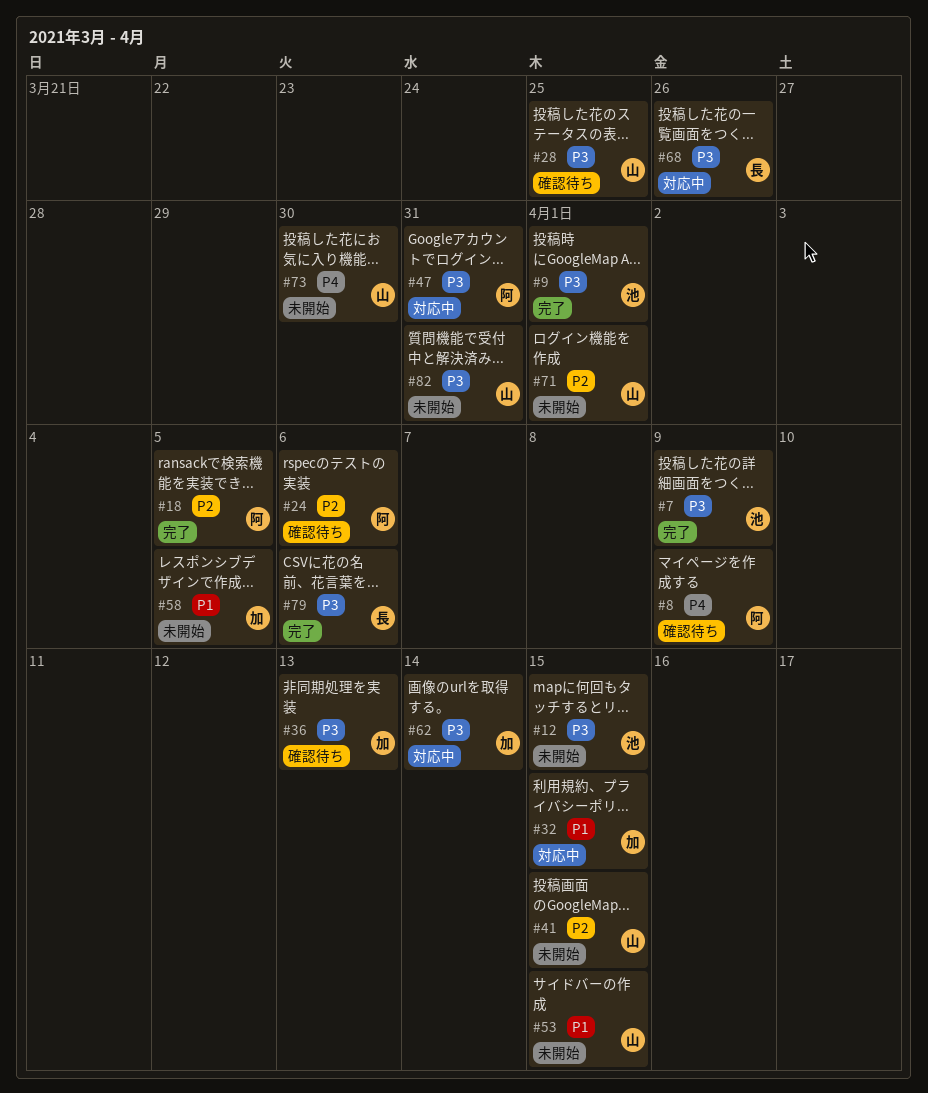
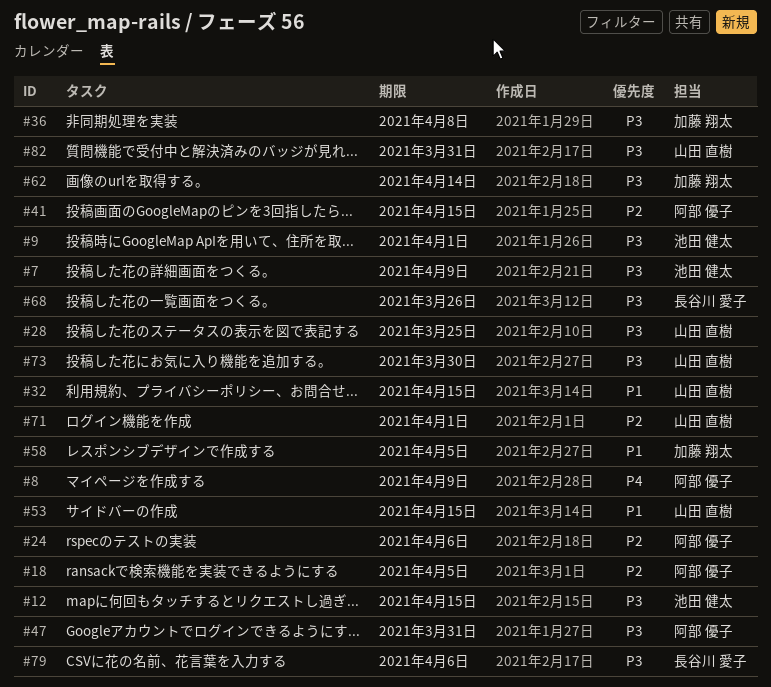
#32, owner: 加藤 翔太 -> 山田 直樹
#36, due: Apr 13 -> Apr 8
#41, owner: 山田 直樹 -> 阿部 優子
#73, priority: P4 -> P3

